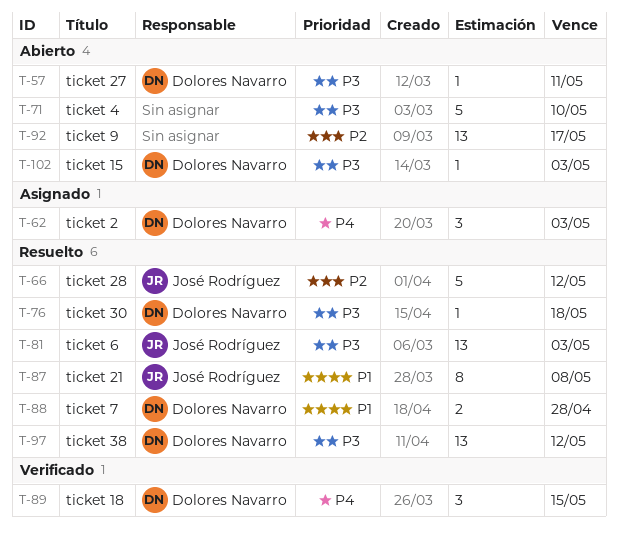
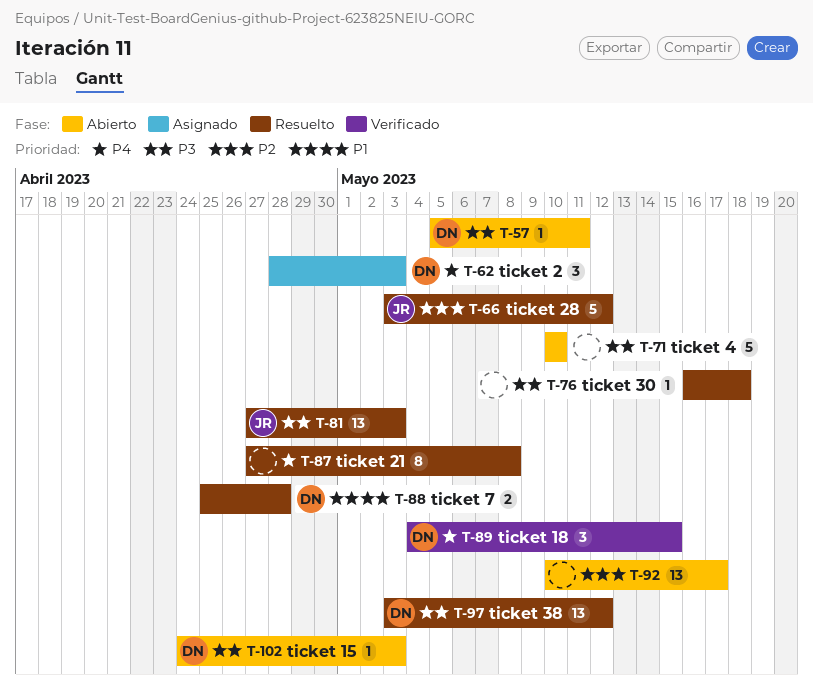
T-76, owner: Dolores Navarro -> none
T-87, owner: José Rodríguez -> none
T-87, priority: P1 -> P4

